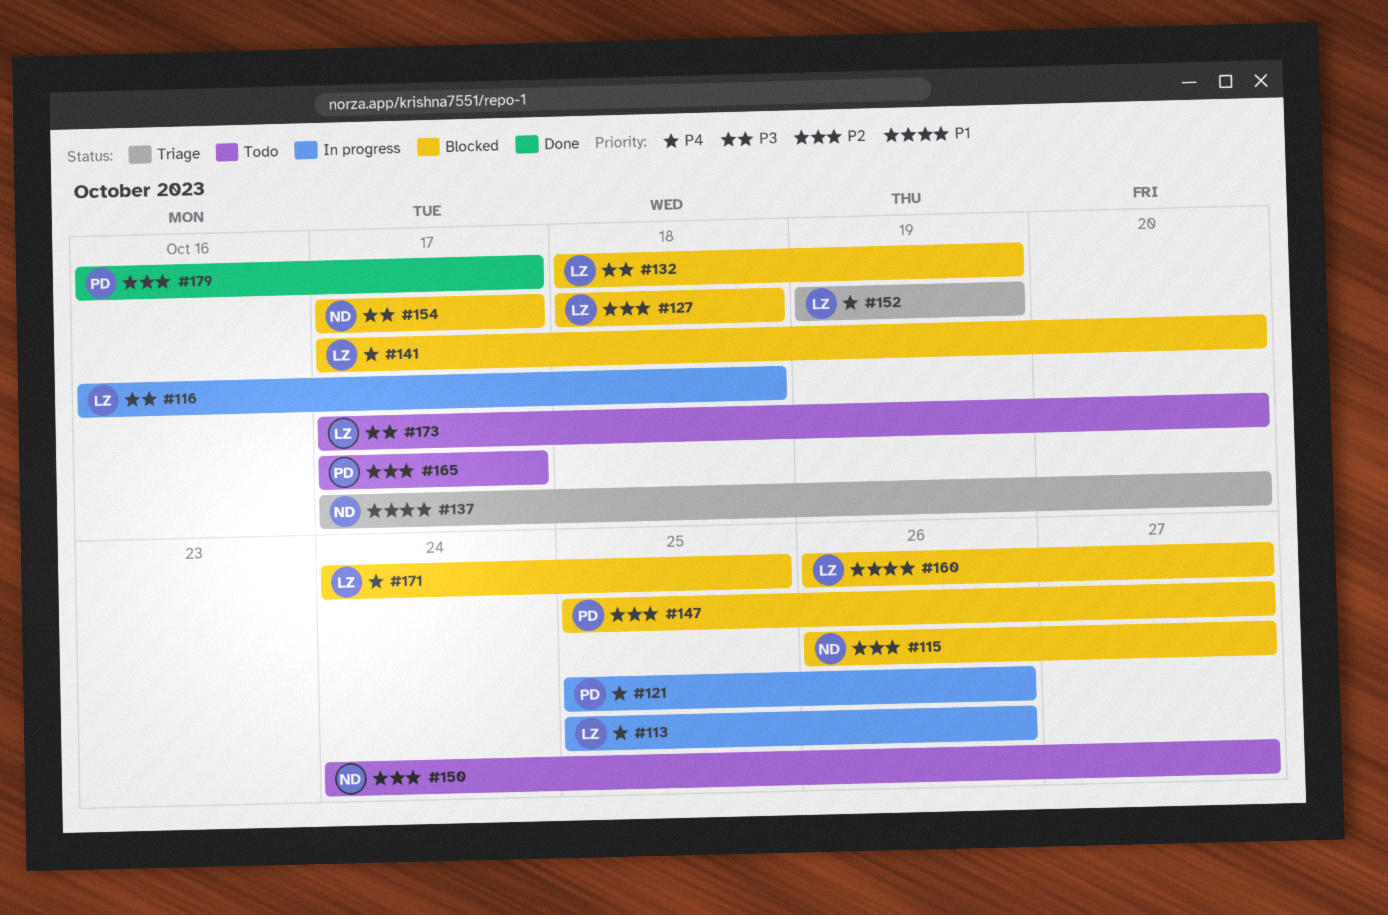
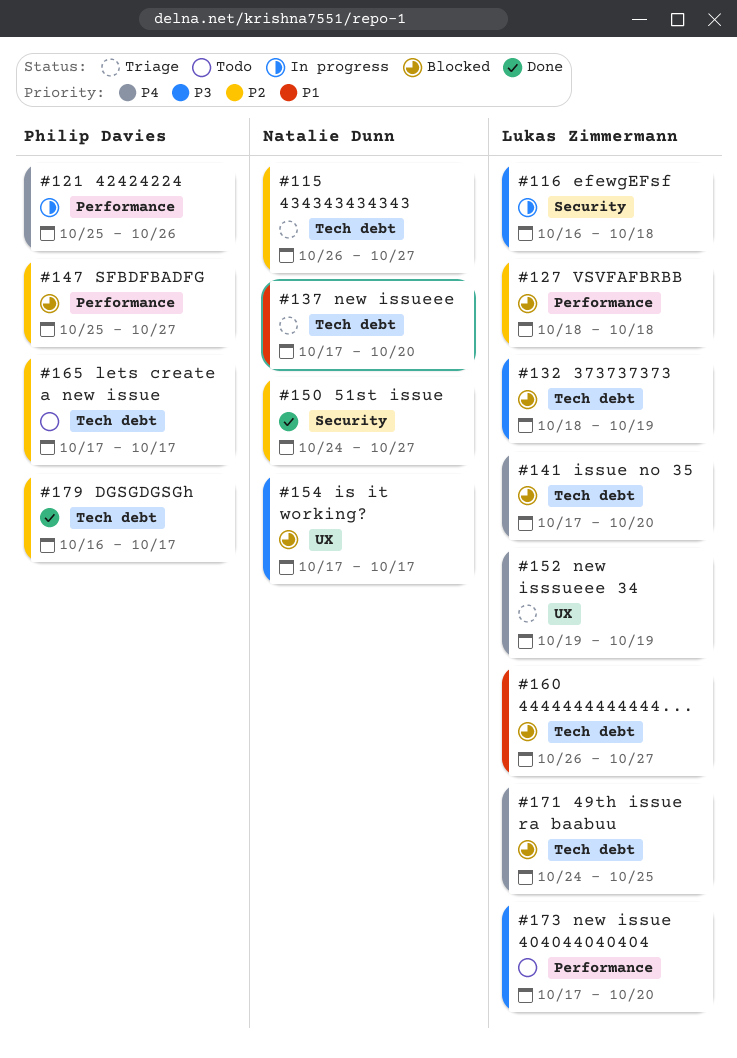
#113: present -> none
#115, status: Blocked -> Triage
#150, status: Todo -> Done

